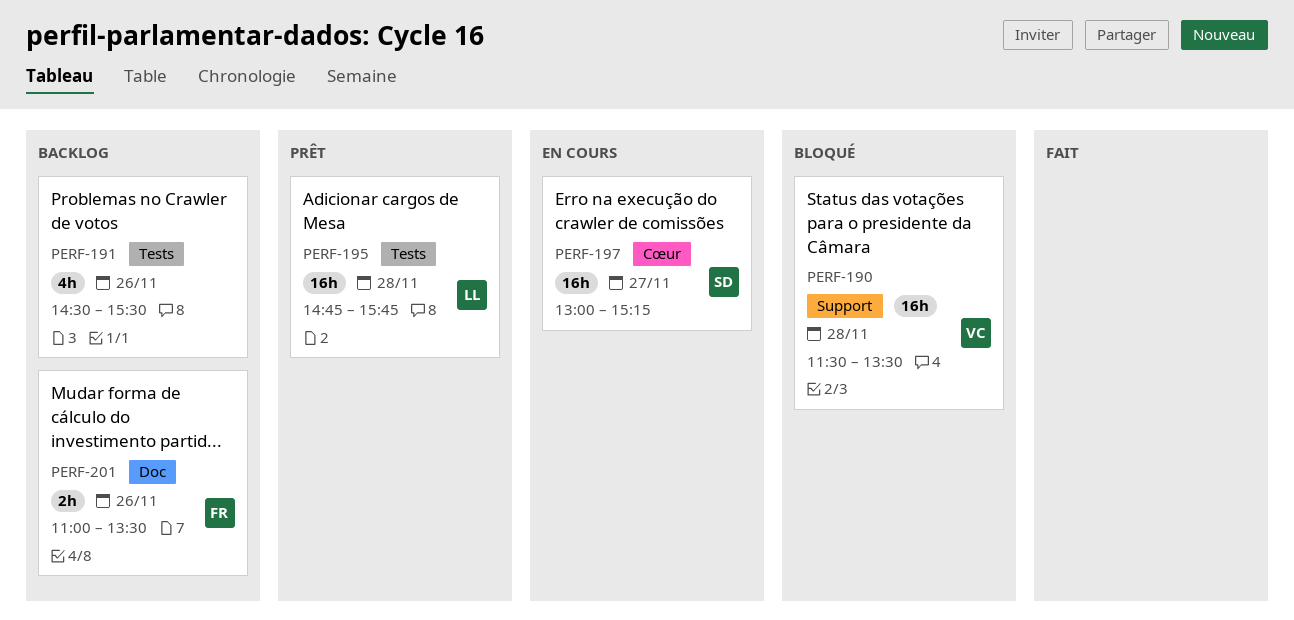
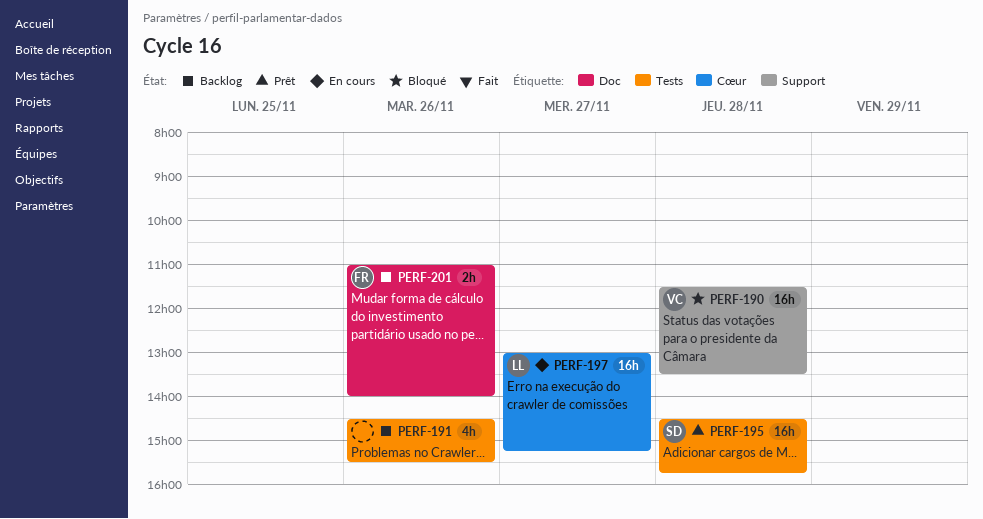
PERF-195, owner: LL -> SD
PERF-195, begins: 14:45 -> 14:30
PERF-197, owner: SD -> LL
PERF-201, ends: 13:30 -> 14:00

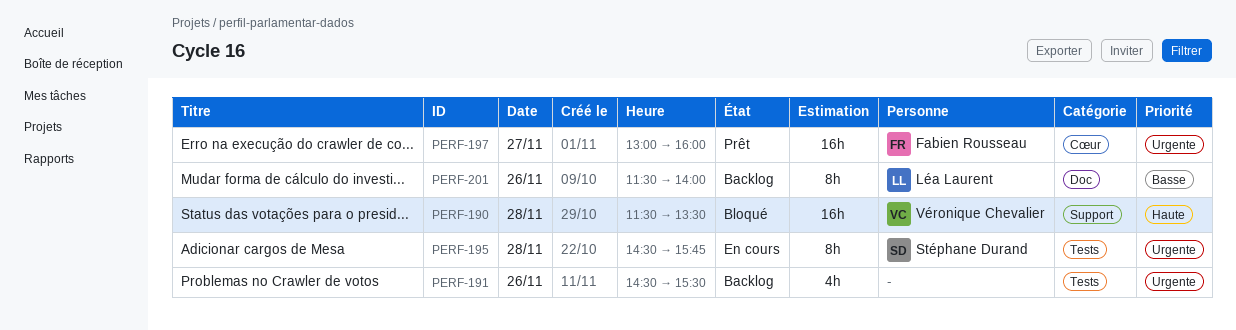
PERF-195, status: Prêt -> En cours
PERF-195, estimate: 16h -> 8h
PERF-197, status: En cours -> Prêt
PERF-197, owner: Léa Laurent -> Fabien Rousseau
PERF-197, ends: 15:15 -> 16:00
PERF-201, owner: Fabien Rousseau -> Léa Laurent
PERF-201, estimate: 2h -> 8h
PERF-201, begins: 11:00 -> 11:30

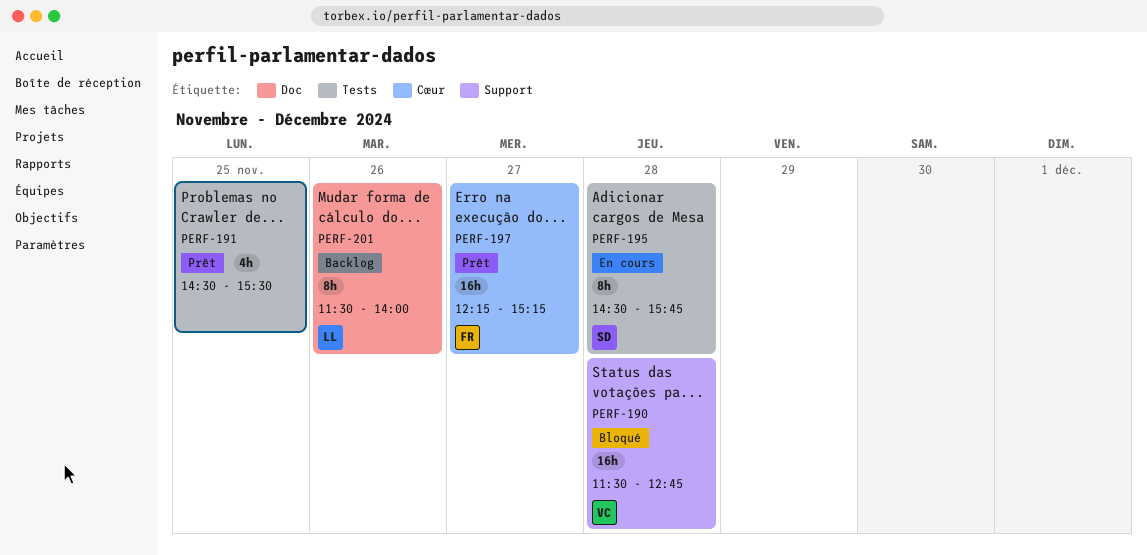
PERF-190, ends: 13:30 -> 12:45
PERF-191, status: Backlog -> Prêt
PERF-191, day: Nov 26 -> Nov 25
PERF-197, begins: 13:00 -> 12:15
PERF-197, ends: 16:00 -> 15:15

